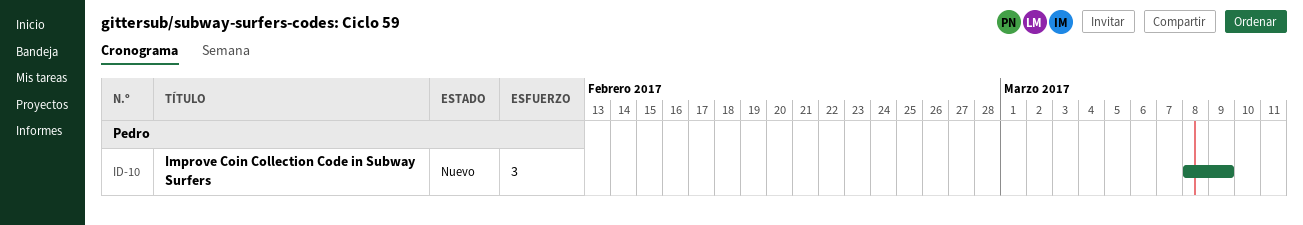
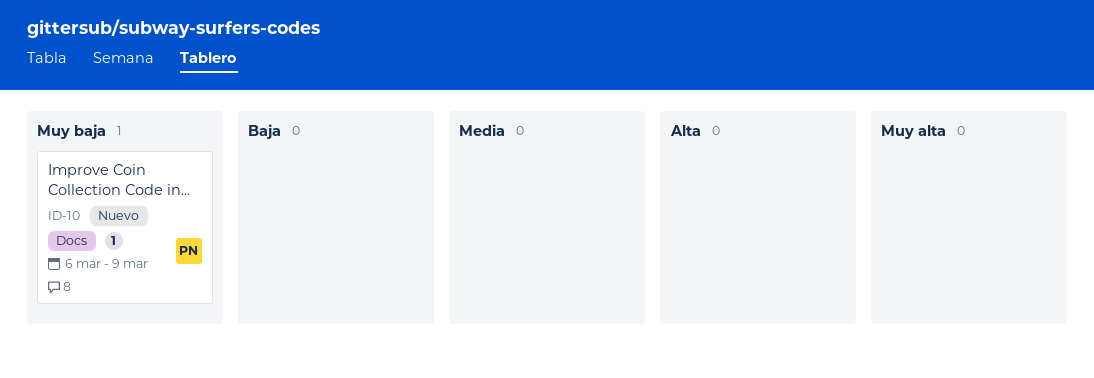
ID-10, estimate: 3 -> 1
ID-10, start: Mar 8 -> Mar 6

